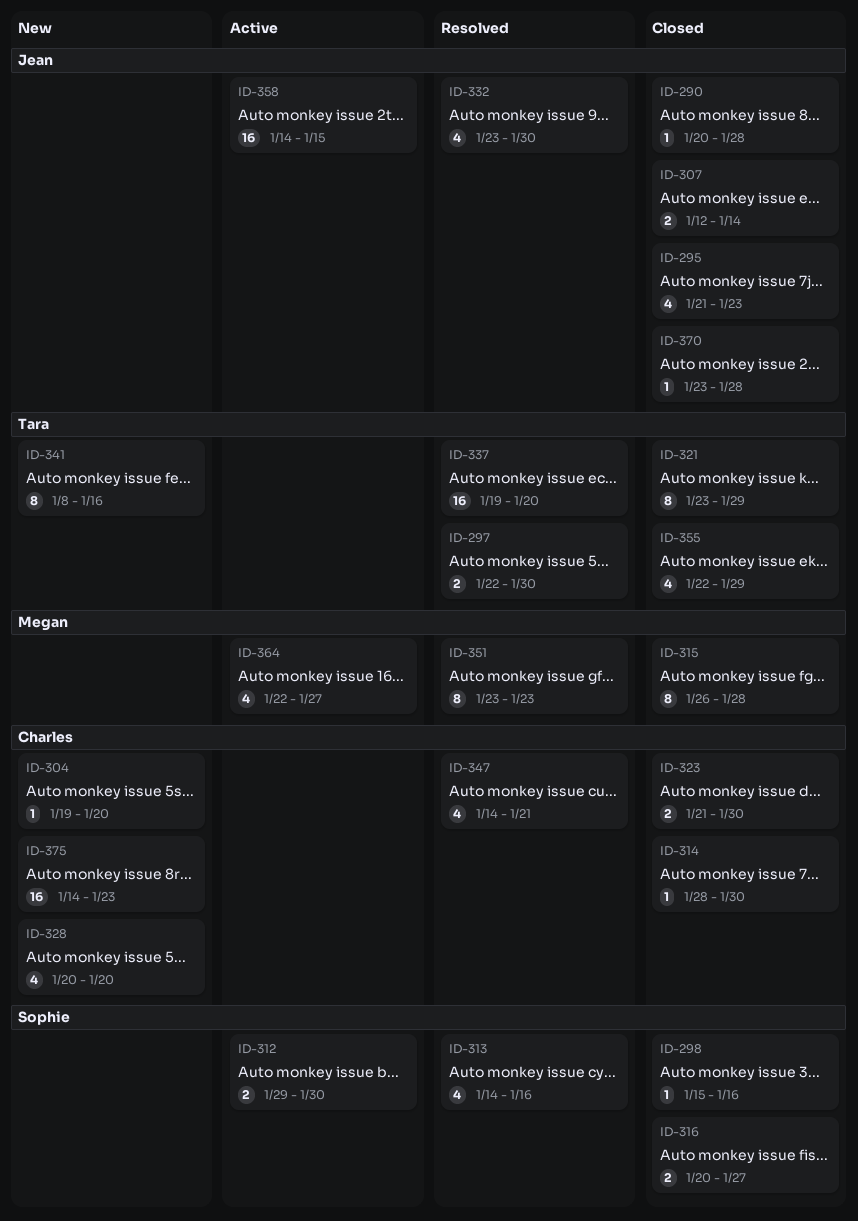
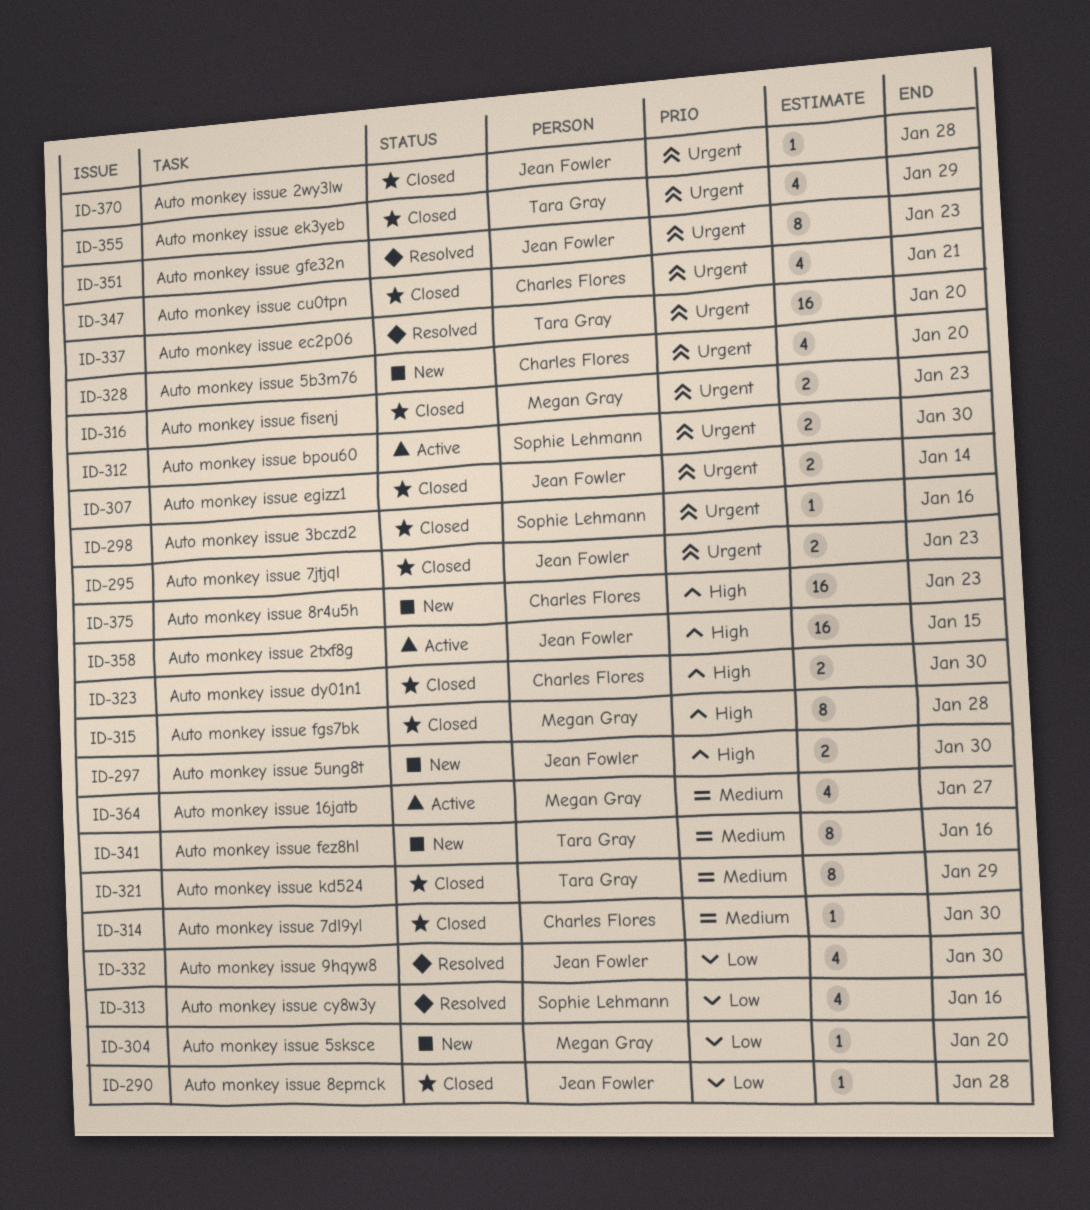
ID-295, estimate: 4 -> 2
ID-297, status: Resolved -> New
ID-297, owner: Tara Gray -> Jean Fowler
ID-304, owner: Charles Flores -> Megan Gray
ID-316, owner: Sophie Lehmann -> Megan Gray
ID-316, due: Jan 27 -> Jan 23
ID-347, status: Resolved -> Closed
ID-351, owner: Megan Gray -> Jean Fowler

